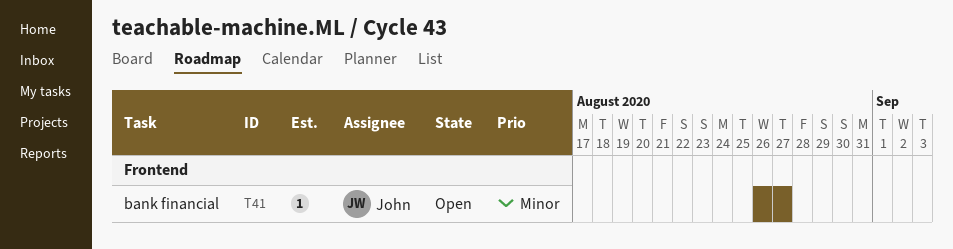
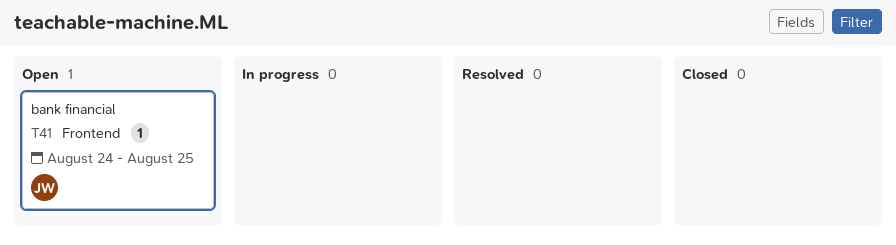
T41, start: Aug 26 -> Aug 24
T41, due: Aug 27 -> Aug 25

